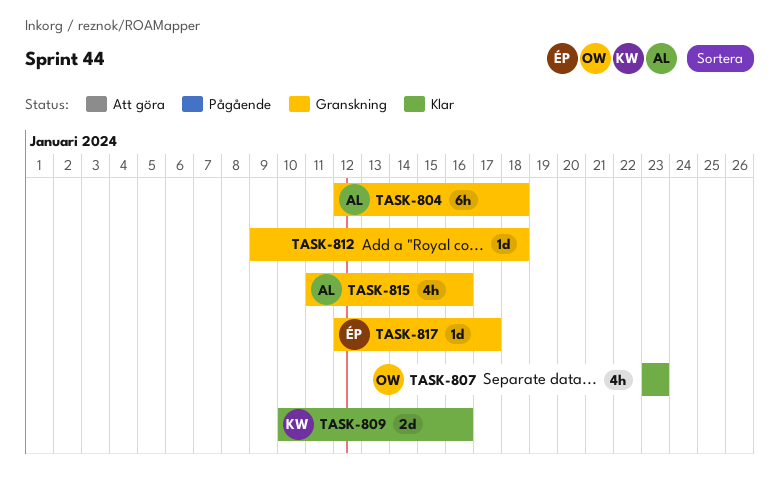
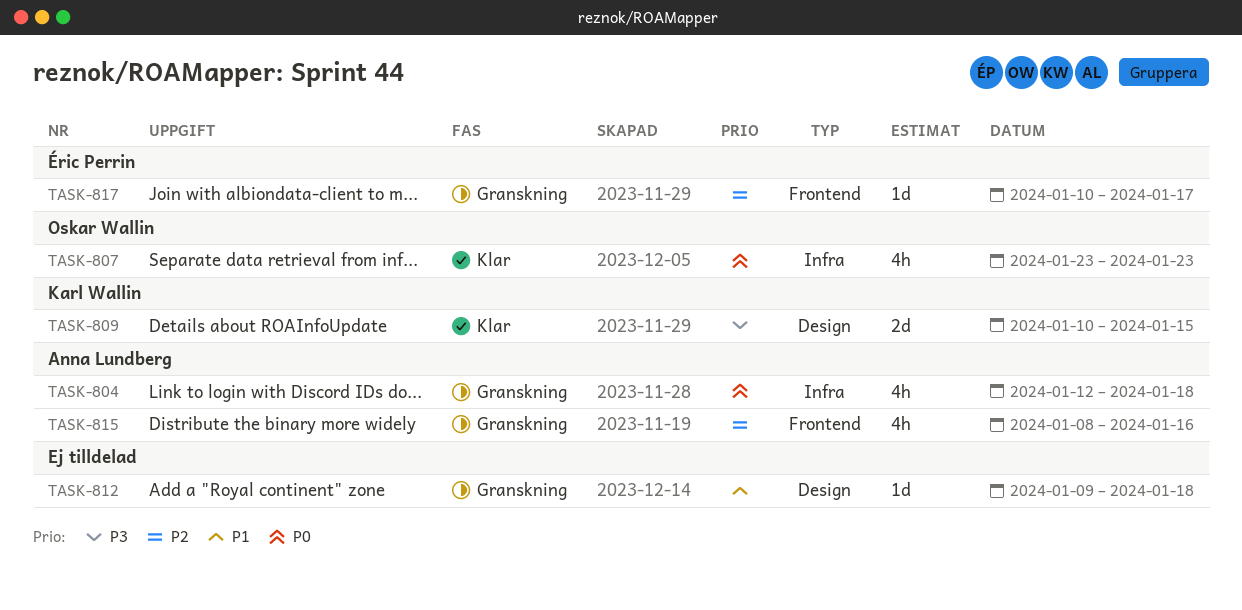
TASK-804, estimate: 6h -> 4h
TASK-809, due: Jan 16 -> Jan 15
TASK-815, start: Jan 11 -> Jan 8
TASK-817, start: Jan 12 -> Jan 10

